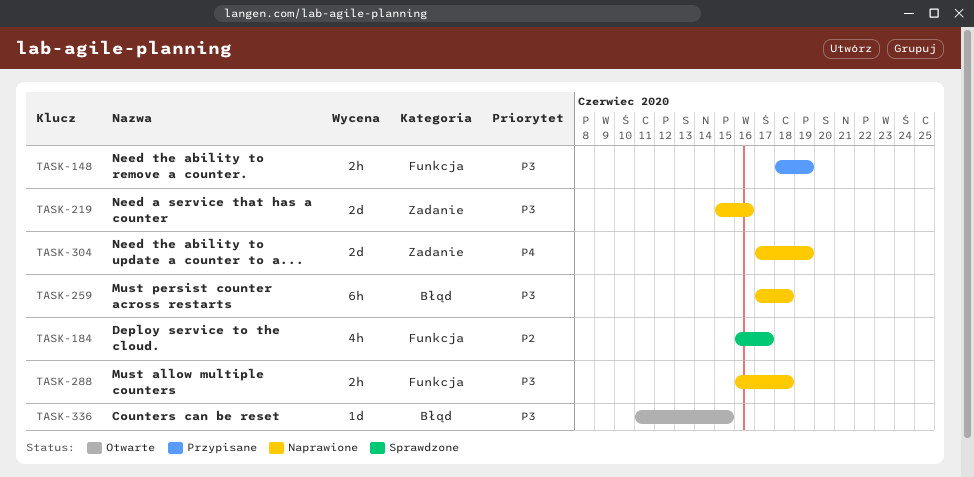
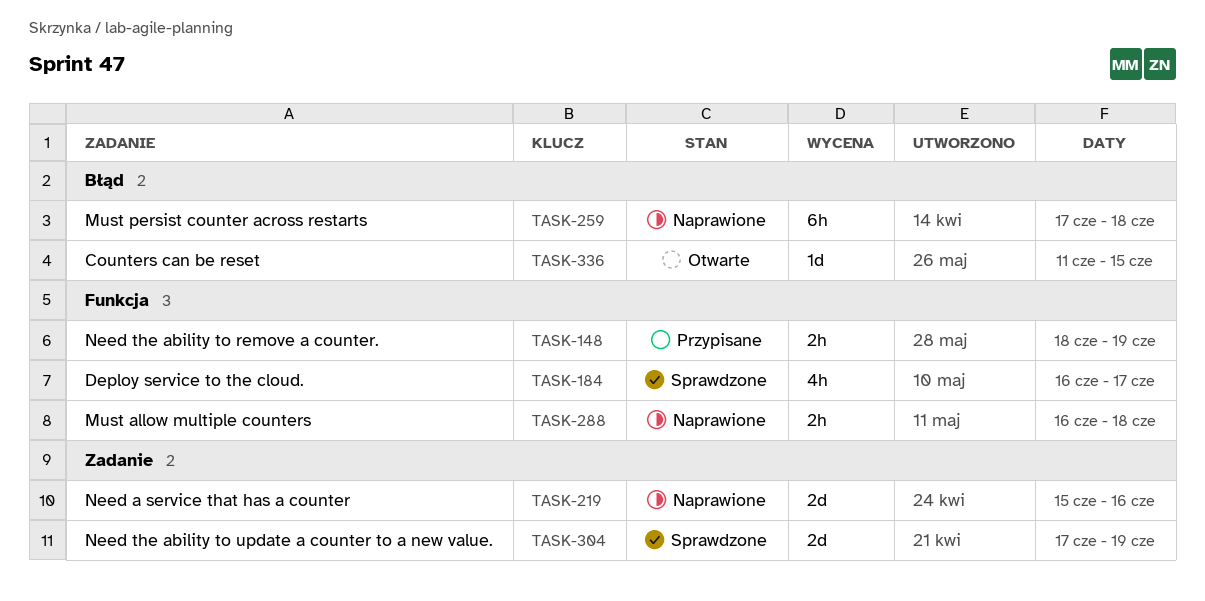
TASK-304, status: Naprawione -> Sprawdzone

